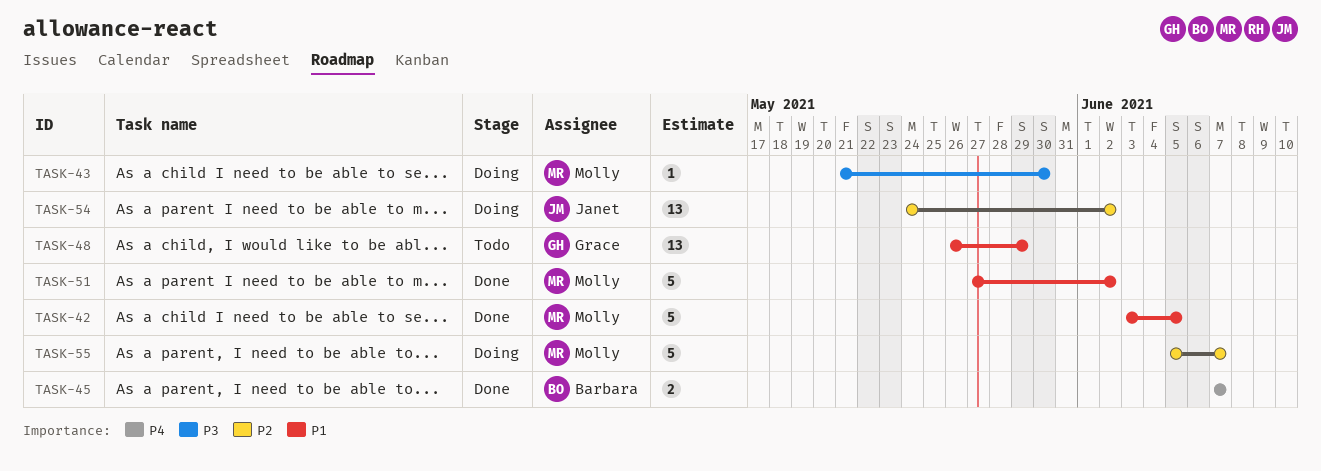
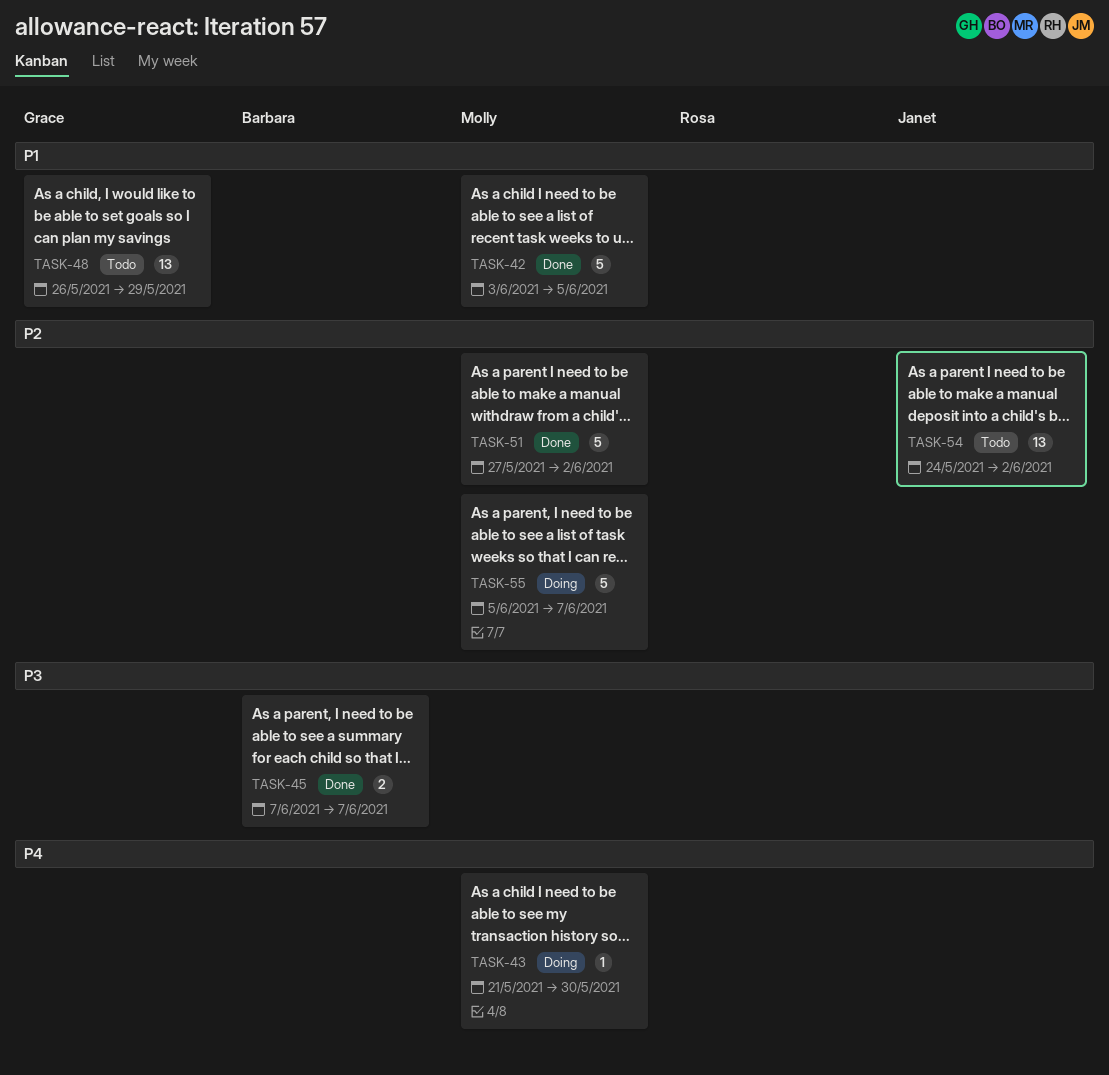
TASK-43, priority: P3 -> P4
TASK-45, priority: P4 -> P3
TASK-51, priority: P1 -> P2
TASK-54, status: Doing -> Todo

